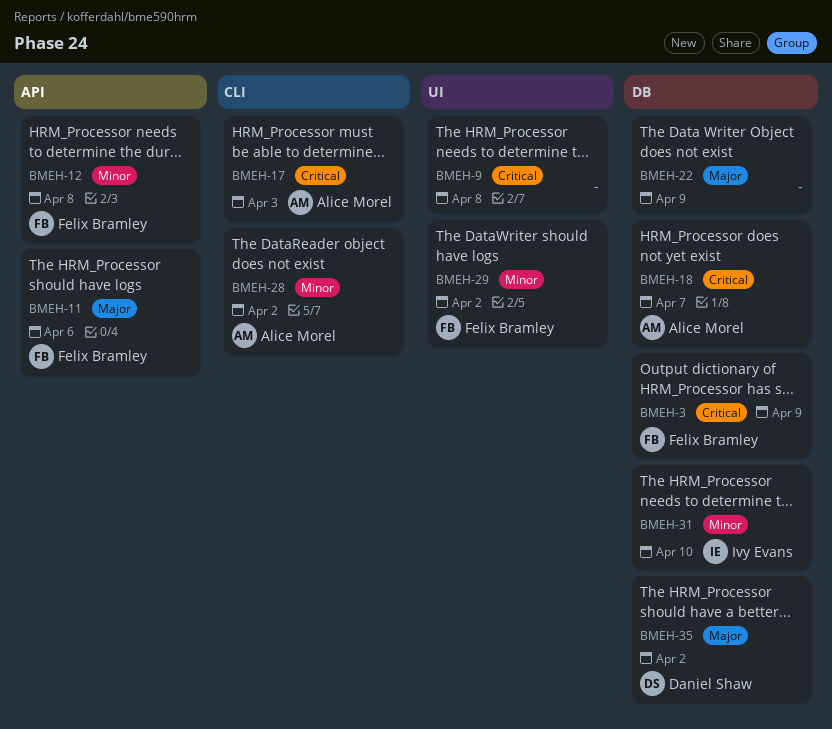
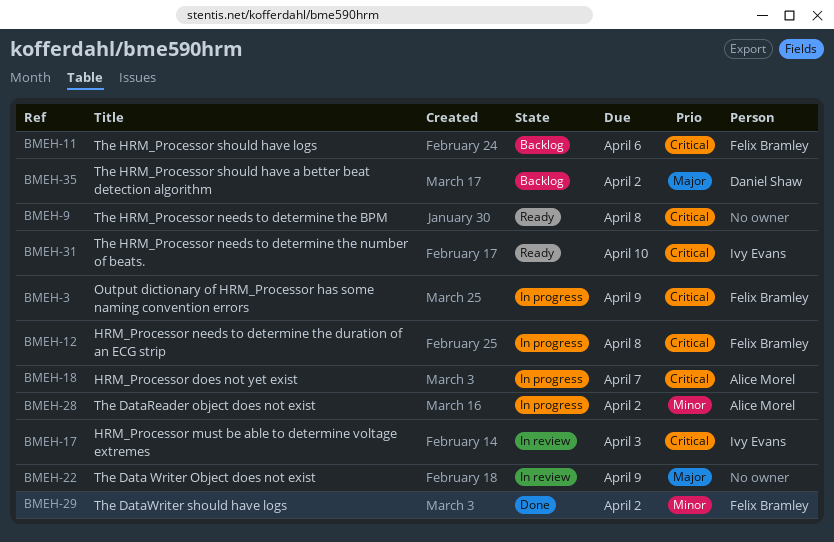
BMEH-11, priority: Major -> Critical
BMEH-12, priority: Minor -> Critical
BMEH-17, owner: Alice Morel -> Ivy Evans
BMEH-31, priority: Minor -> Critical

